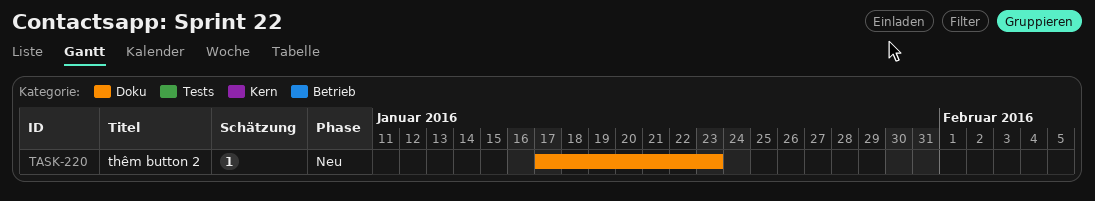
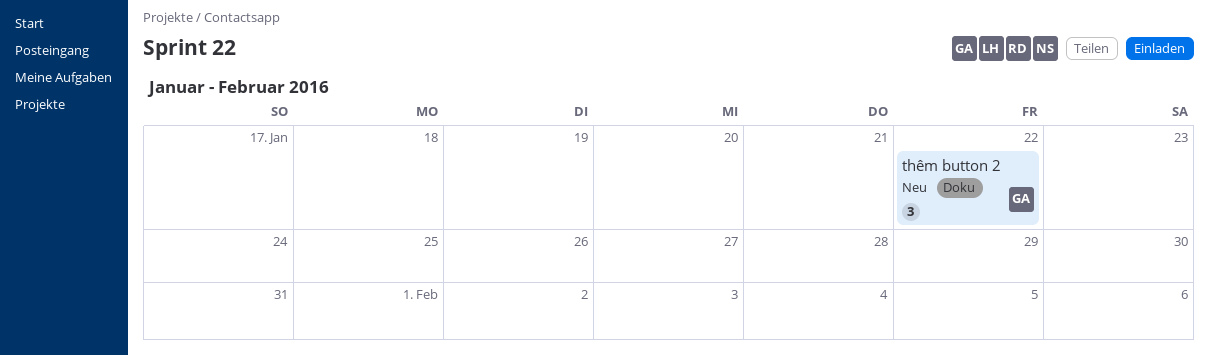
thêm button 2, estimate: 1 -> 3
thêm button 2, due: Jan 23 -> Jan 22

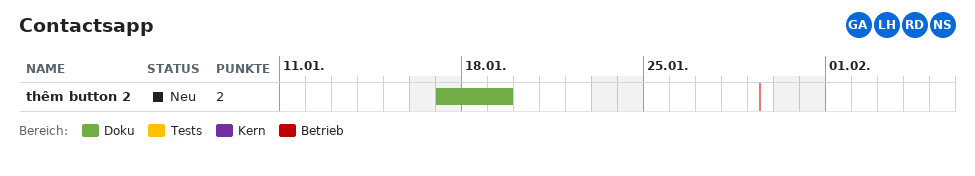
thêm button 2, estimate: 3 -> 2
thêm button 2, due: Jan 22 -> Jan 19

